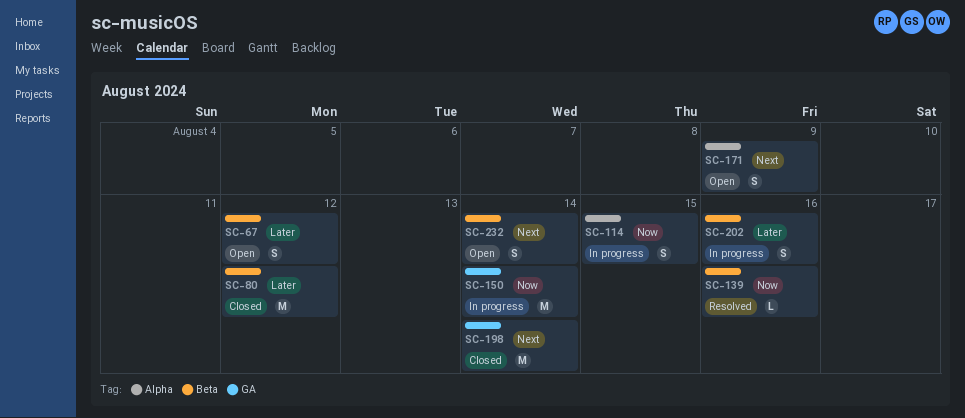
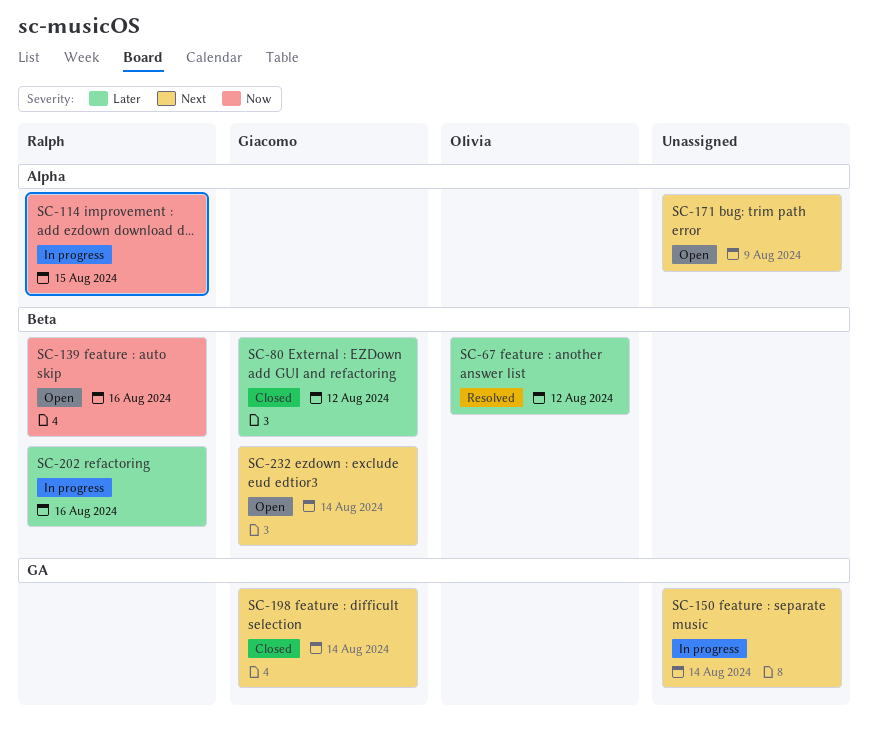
SC-67, status: Open -> Resolved
SC-139, status: Resolved -> Open
SC-150, priority: Now -> Next

